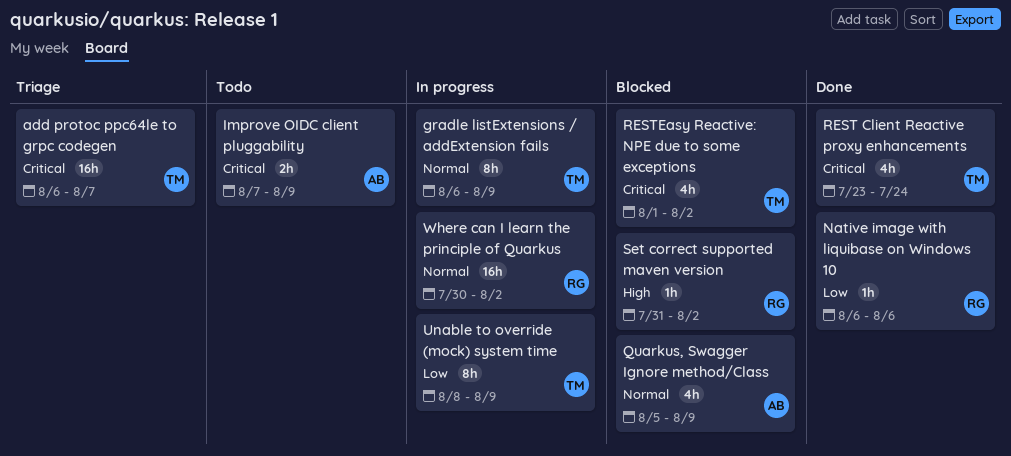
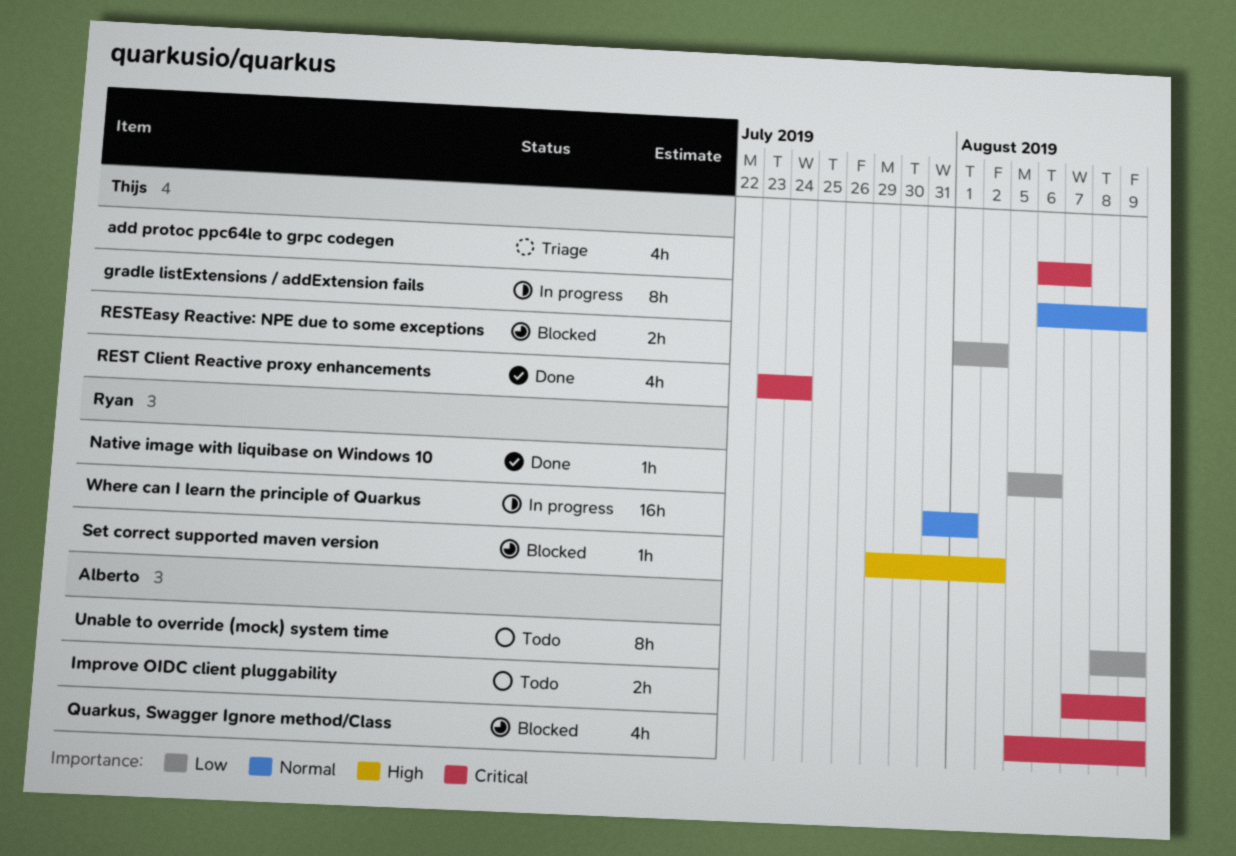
add protoc ppc64le to grpc codegen, estimate: 16h -> 4h
Native image with liquibase on Windows 10, start: Aug 6 -> Aug 5
Quarkus, Swagger Ignore method/Class, priority: Normal -> Critical
RESTEasy Reactive: NPE due to some exceptions, priority: Critical -> Low
RESTEasy Reactive: NPE due to some exceptions, estimate: 4h -> 2h
Set correct supported maven version, start: Jul 31 -> Jul 29
Unable to override (mock) system time, status: In progress -> Todo
Unable to override (mock) system time, owner: Thijs -> Alberto
Where can I learn the principle of Quarkus, start: Jul 30 -> Jul 31
Where can I learn the principle of Quarkus, due: Aug 2 -> Aug 1

